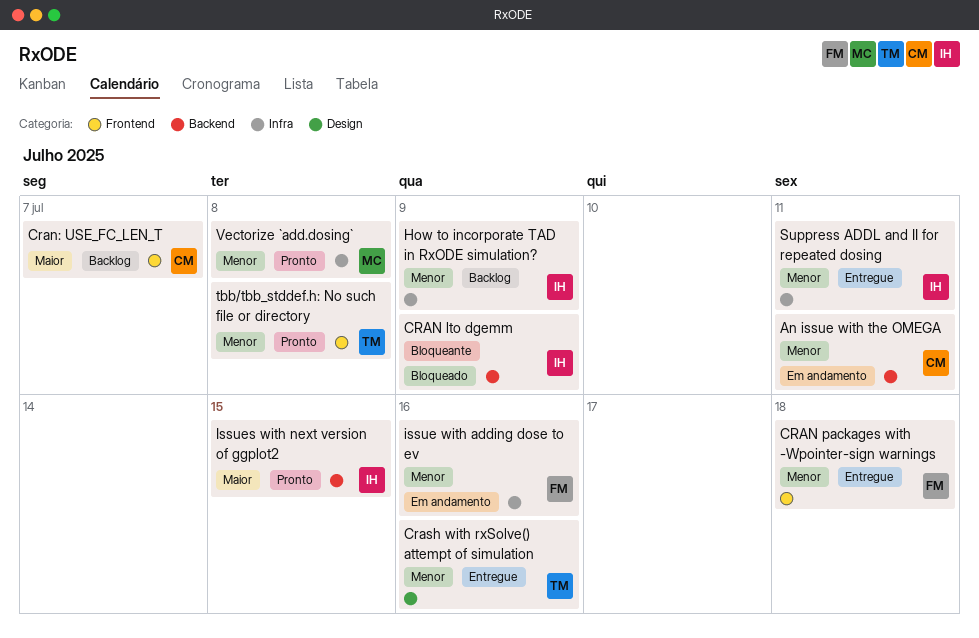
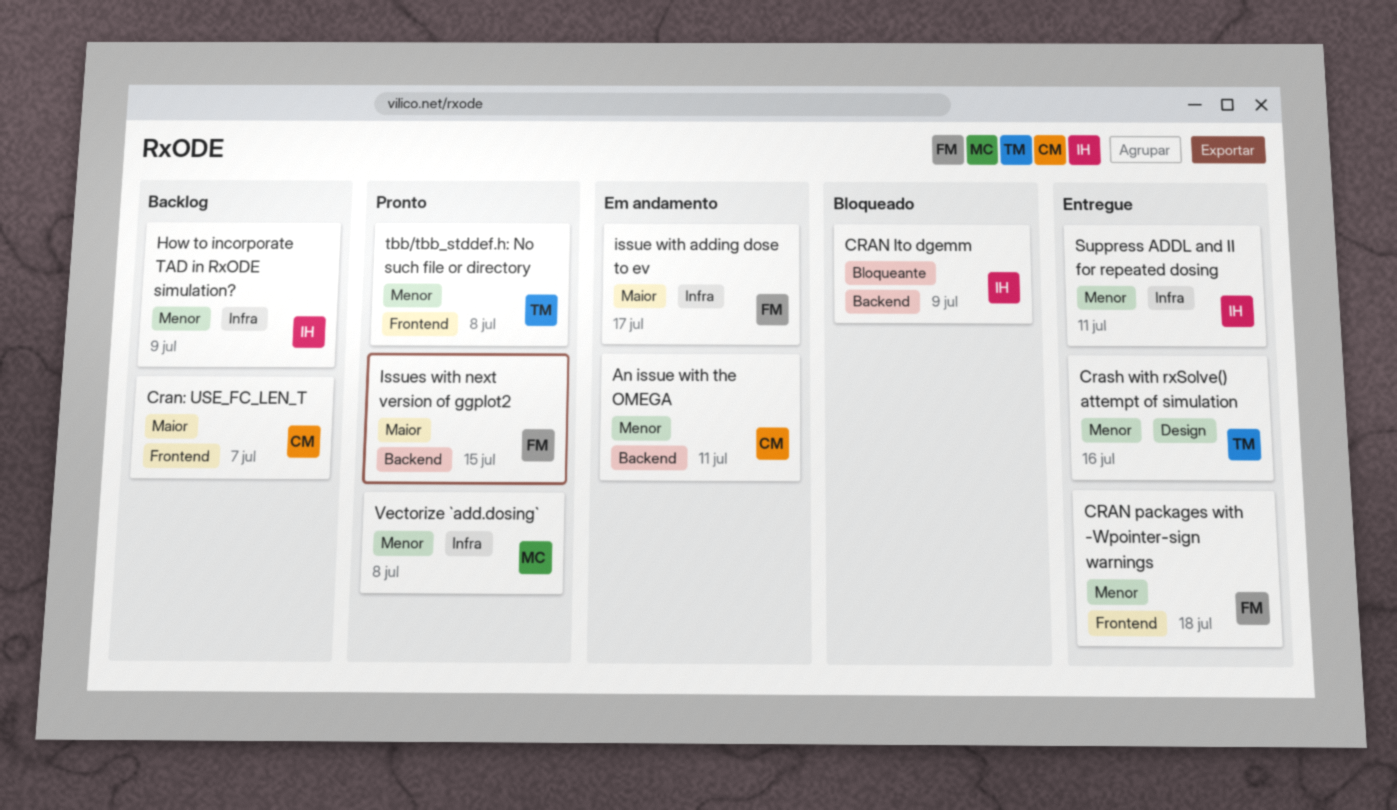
issue with adding dose to ev, priority: Menor -> Maior
issue with adding dose to ev, due: Jul 16 -> Jul 17
Issues with next version of ggplot2, owner: IH -> FM

